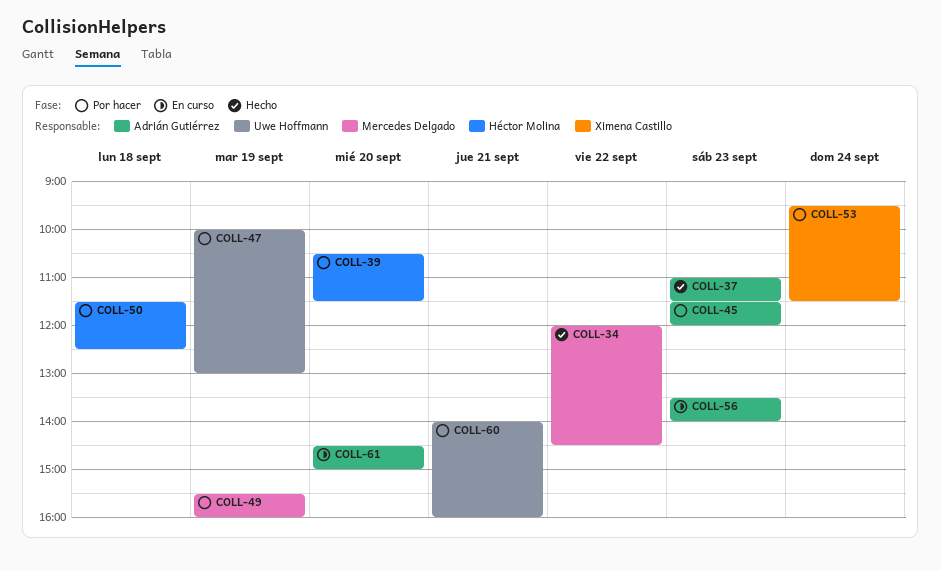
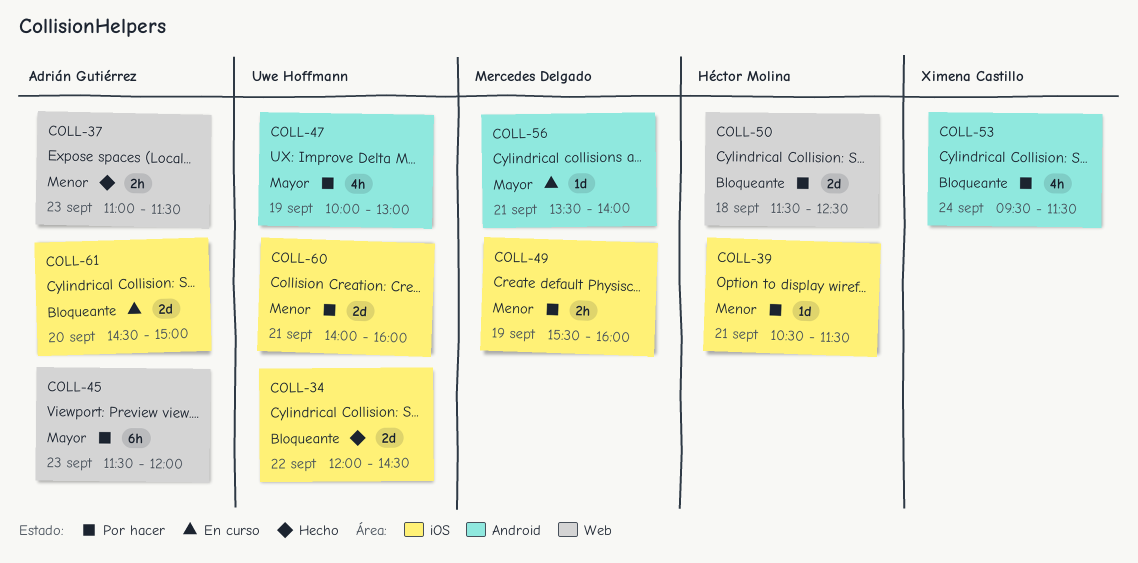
COLL-34, owner: Mercedes Delgado -> Uwe Hoffmann
COLL-39, day: Sep 20 -> Sep 21
COLL-56, owner: Adrián Gutiérrez -> Mercedes Delgado
COLL-56, day: Sep 23 -> Sep 21

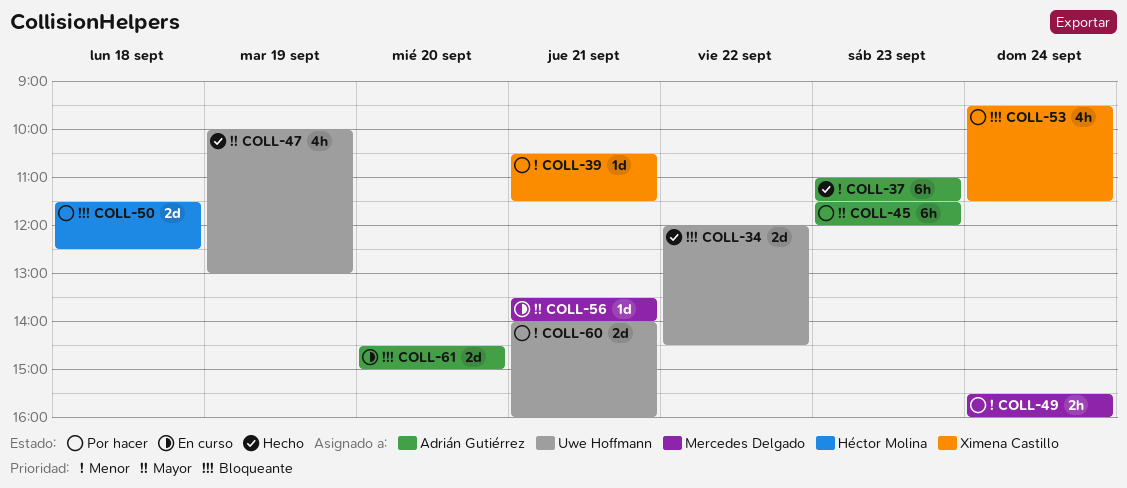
COLL-37, estimate: 2h -> 6h
COLL-39, owner: Héctor Molina -> Ximena Castillo
COLL-47, status: Por hacer -> Hecho
COLL-49, day: Sep 19 -> Sep 24

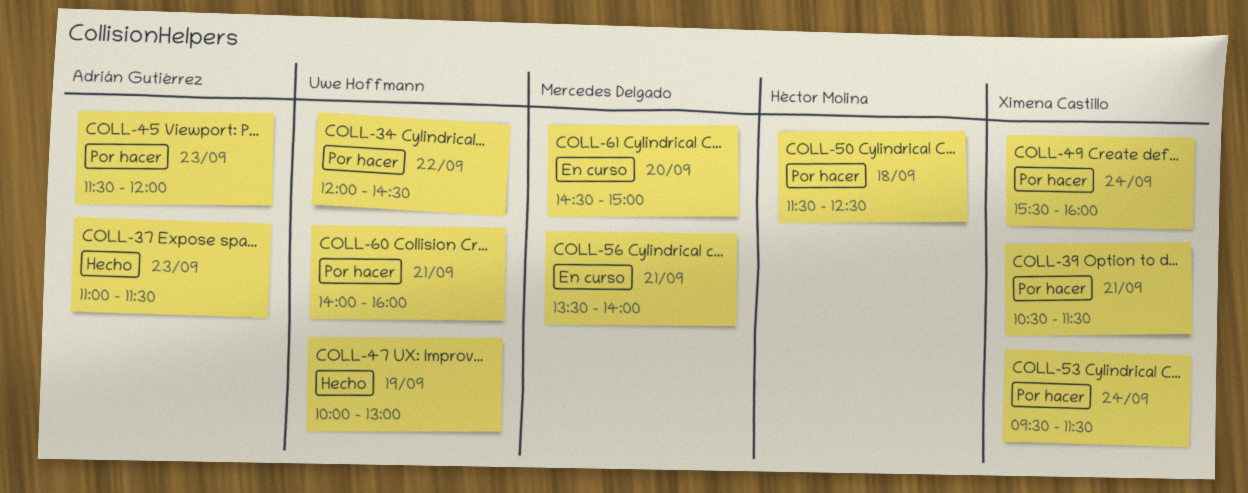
COLL-34, status: Hecho -> Por hacer
COLL-49, owner: Mercedes Delgado -> Ximena Castillo
COLL-61, owner: Adrián Gutiérrez -> Mercedes Delgado

